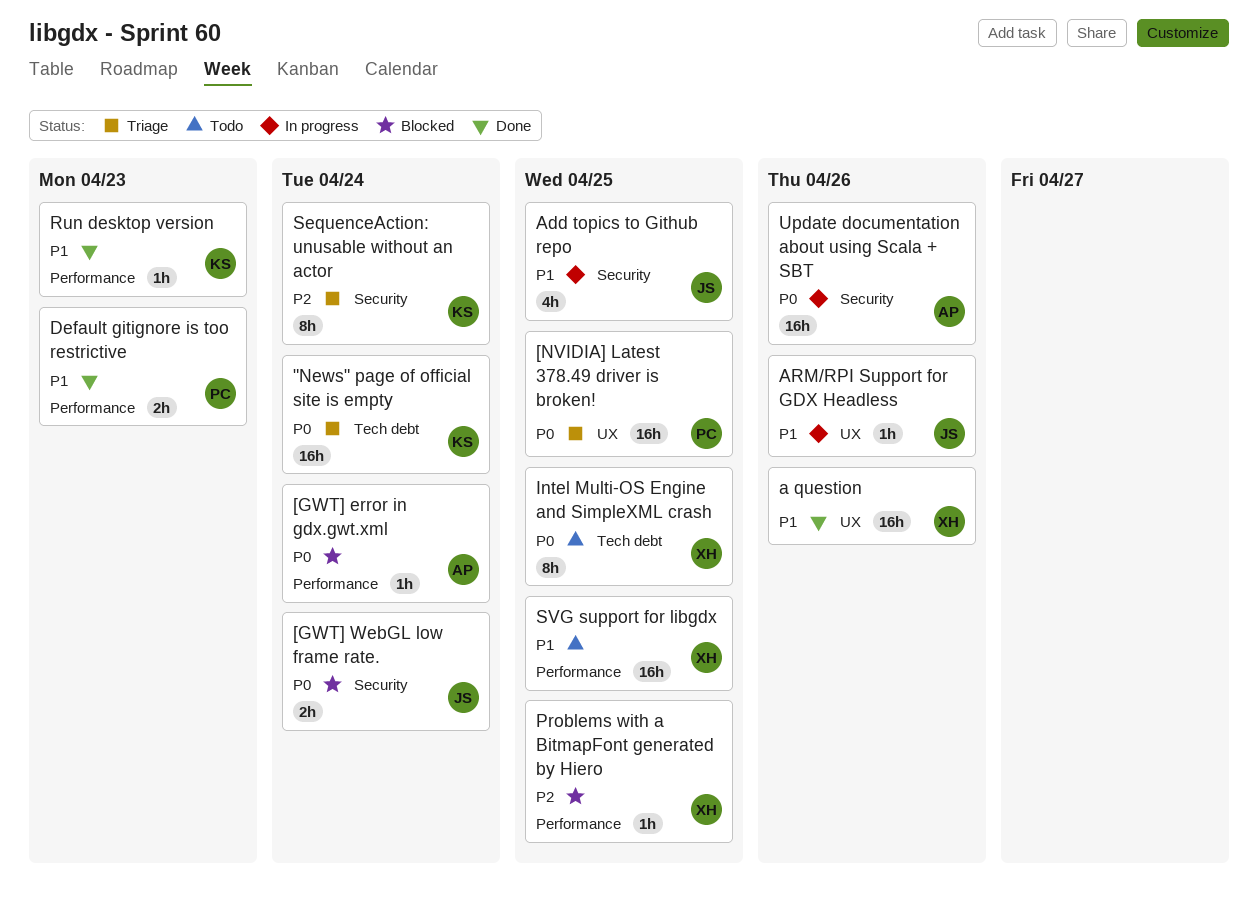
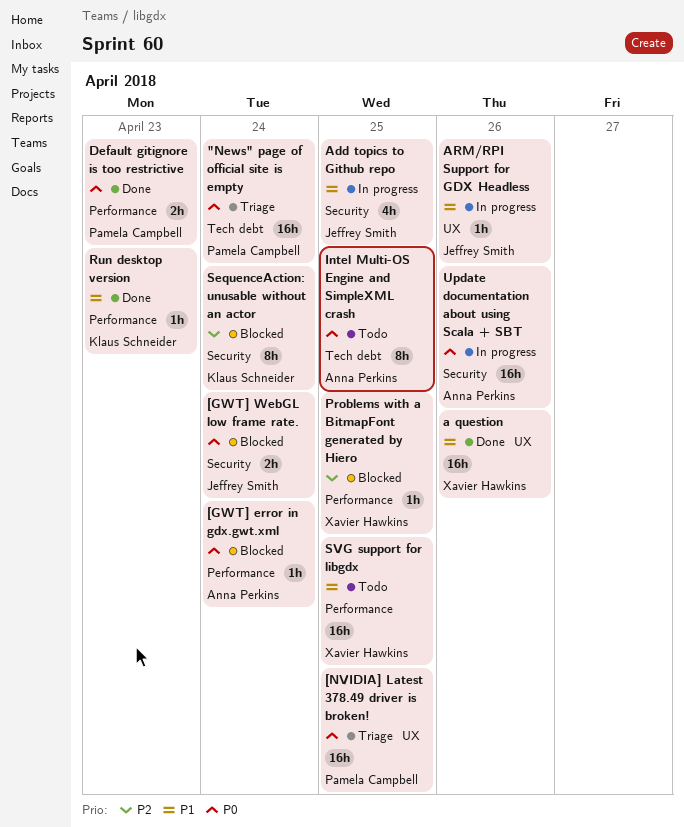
"News" page of official site is empty, owner: Klaus Schneider -> Pamela Campbell
Default gitignore is too restrictive, priority: P1 -> P0
Intel Multi-OS Engine and SimpleXML crash, owner: Xavier Hawkins -> Anna Perkins
SequenceAction: unusable without an actor, status: Triage -> Blocked

